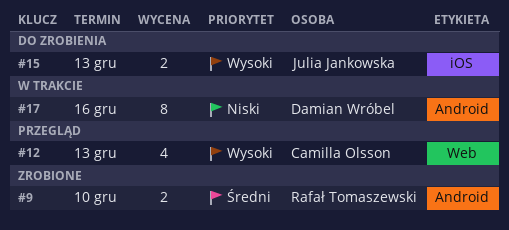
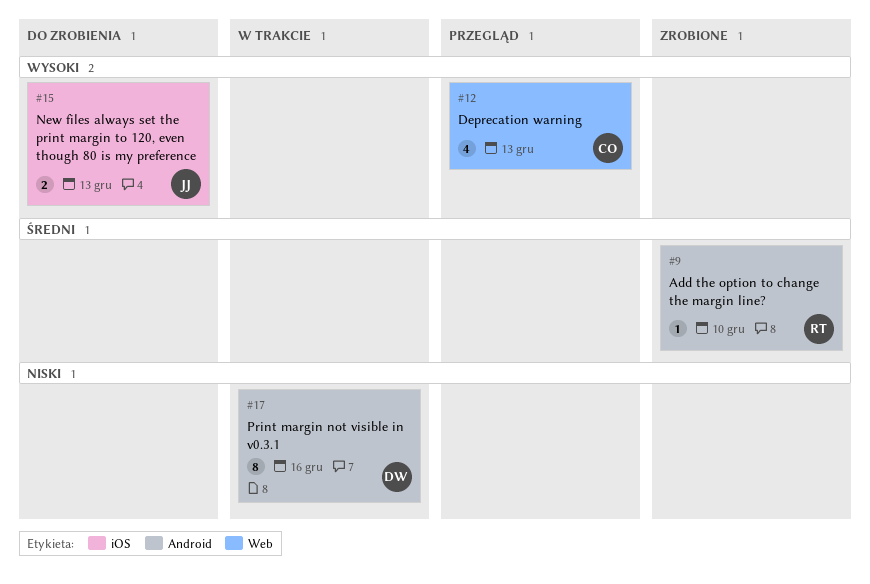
#9, estimate: 2 -> 1

